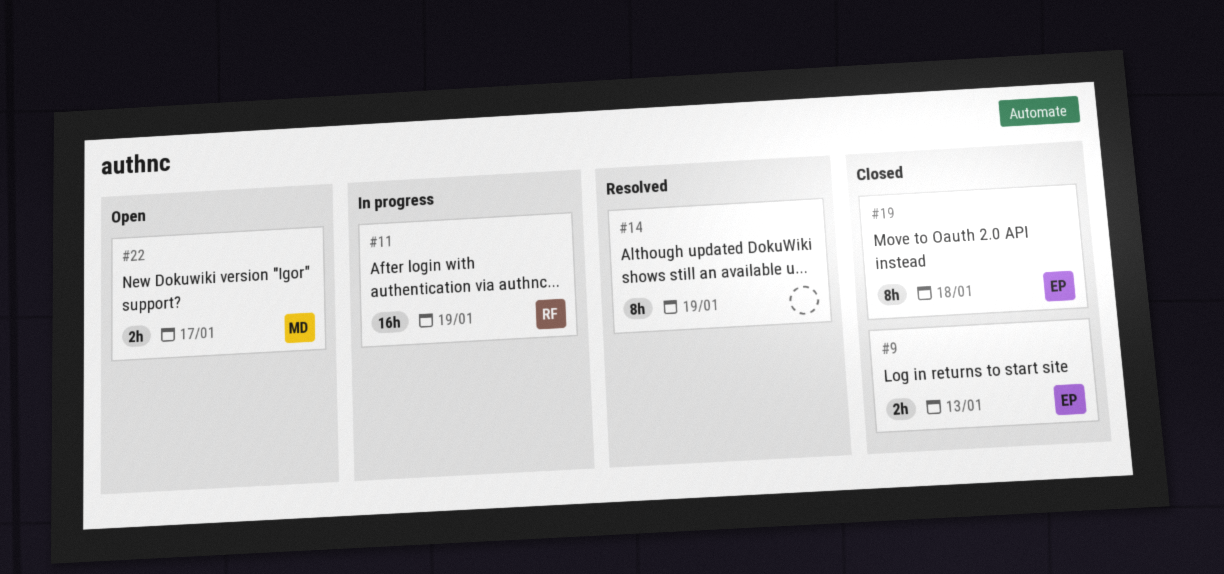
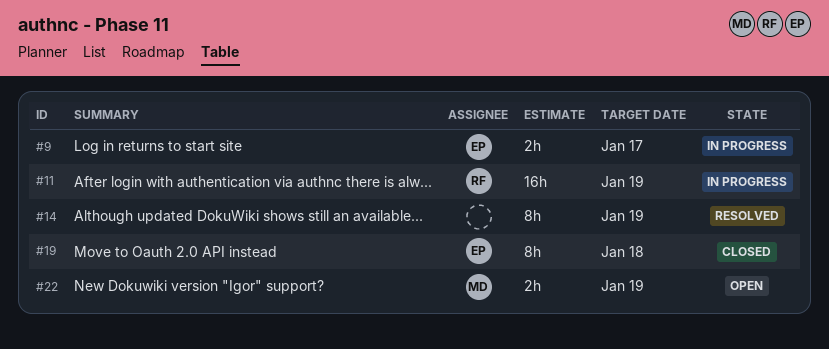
#9, status: Closed -> In progress
#9, due: Jan 13 -> Jan 17
#22, due: Jan 17 -> Jan 19

